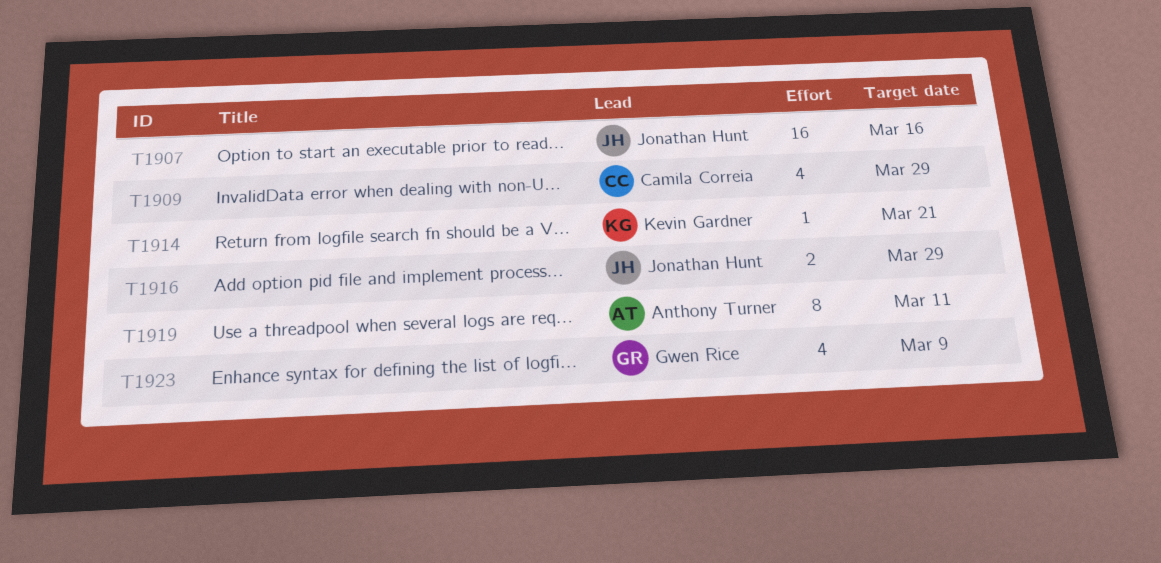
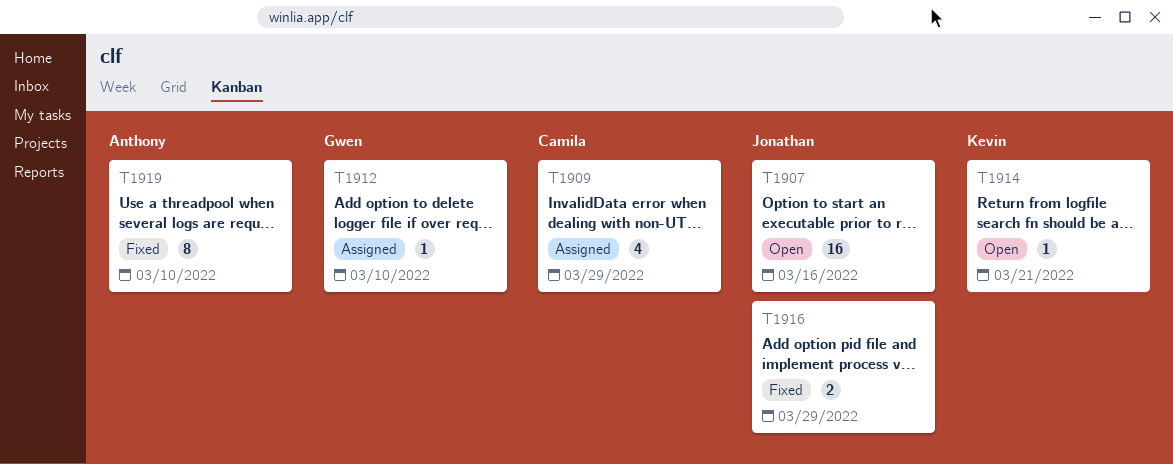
T1912: none -> present
T1919, due: Mar 11 -> Mar 10
T1923: present -> none

